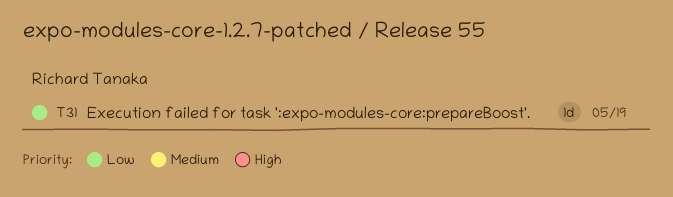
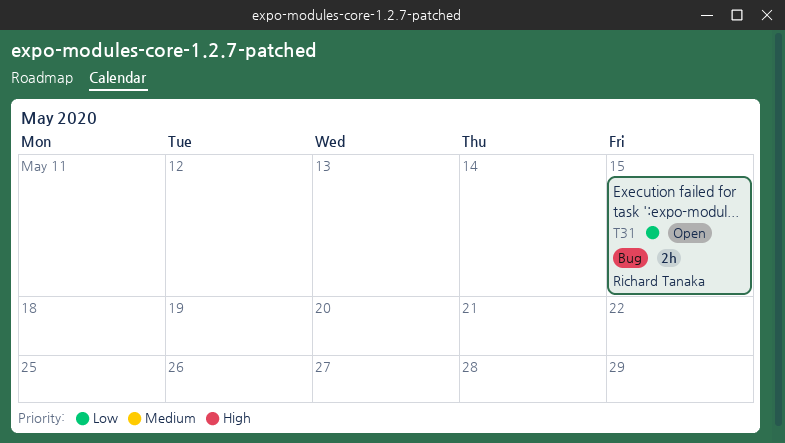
T31, estimate: 1d -> 2h
T31, due: May 19 -> May 15

